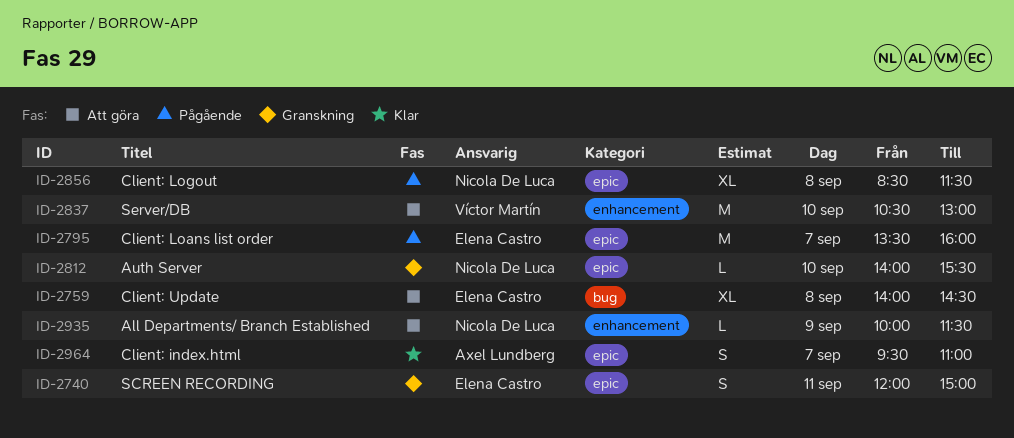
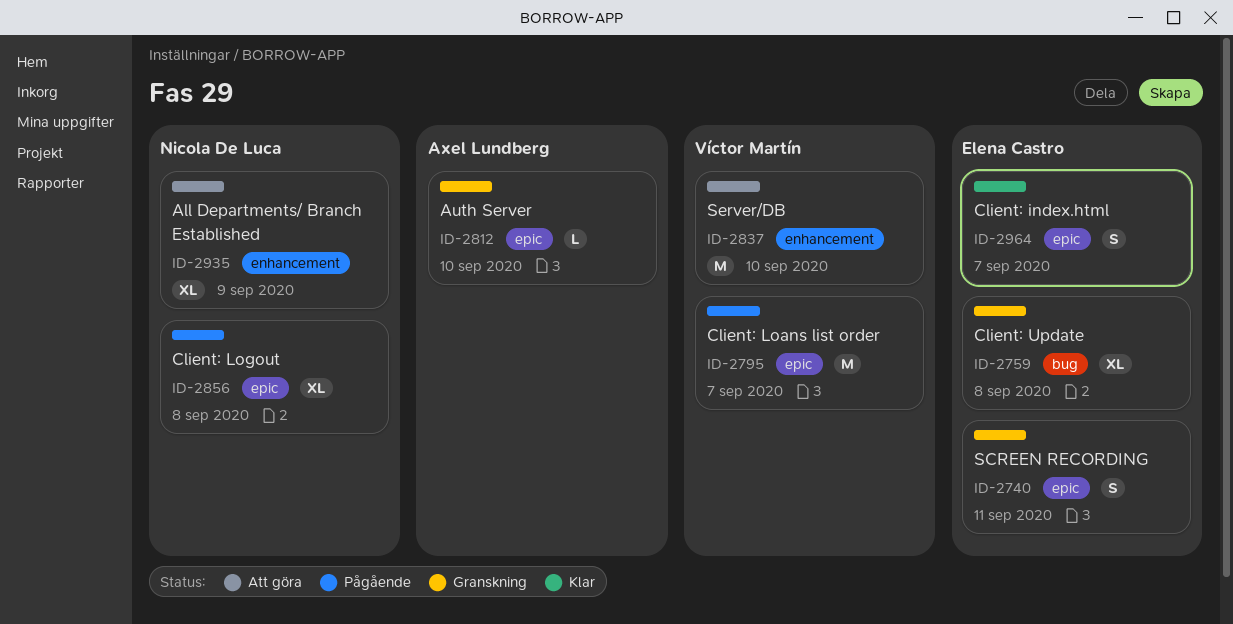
ID-2759, status: Att göra -> Granskning
ID-2795, owner: Elena Castro -> Víctor Martín
ID-2812, owner: Nicola De Luca -> Axel Lundberg
ID-2935, estimate: L -> XL
ID-2964, owner: Axel Lundberg -> Elena Castro

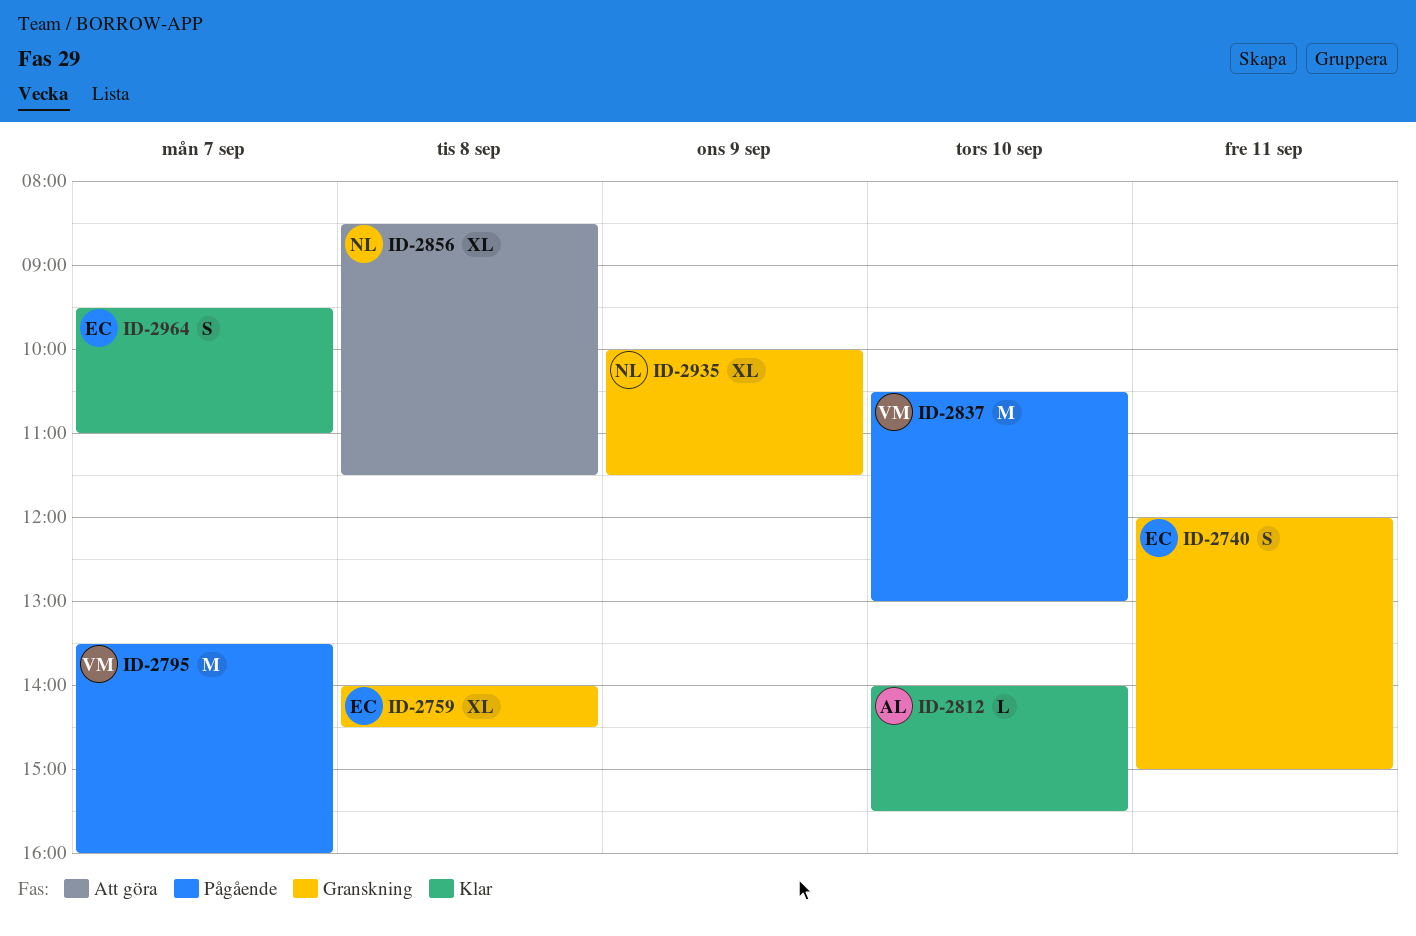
ID-2812, status: Granskning -> Klar
ID-2837, status: Att göra -> Pågående
ID-2856, status: Pågående -> Att göra
ID-2935, status: Att göra -> Granskning

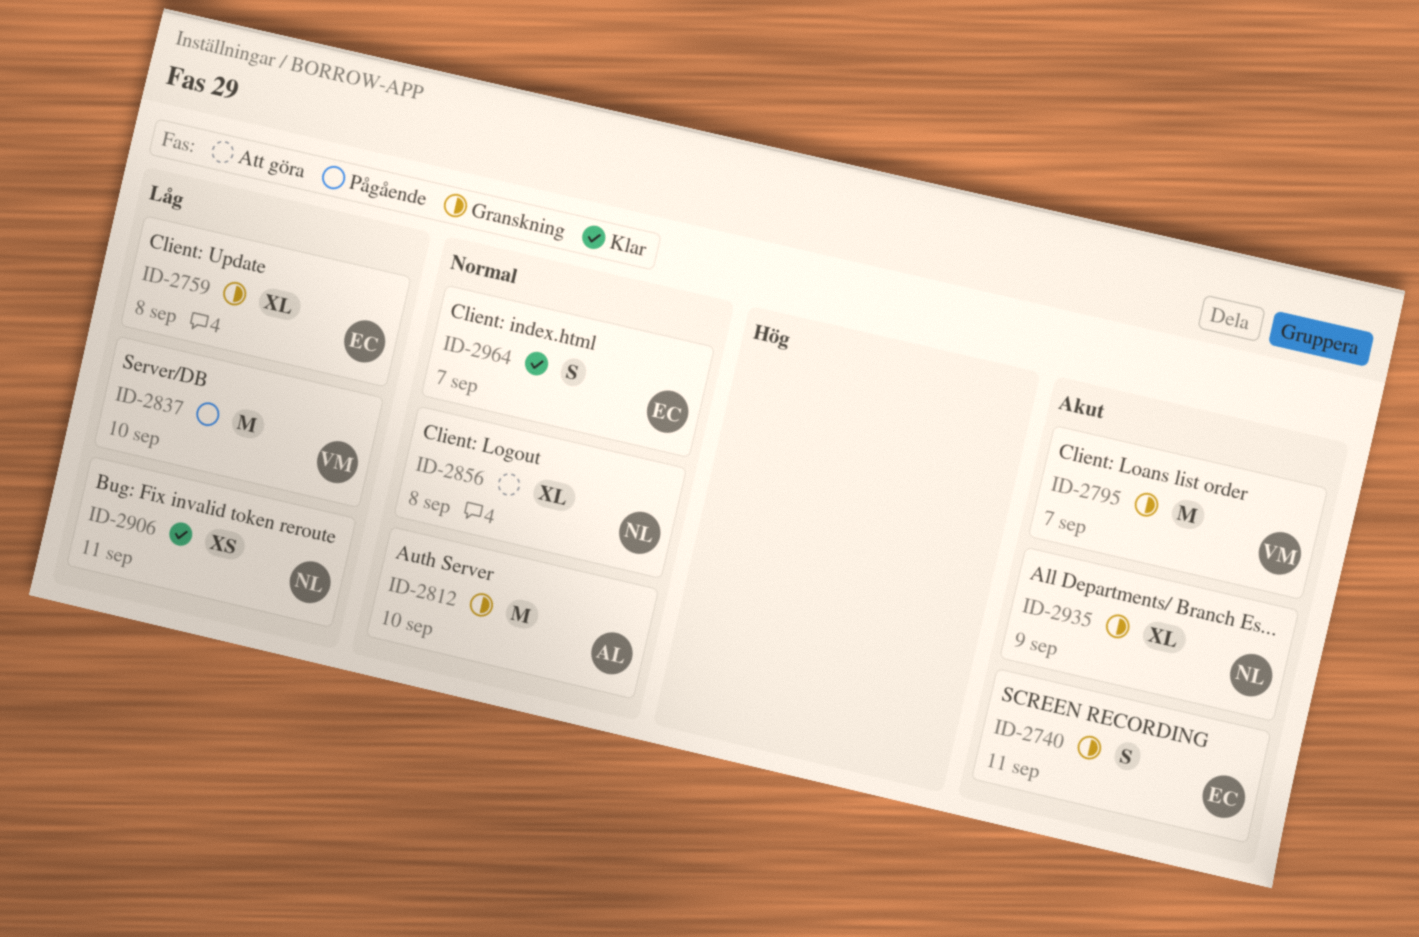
ID-2795, status: Pågående -> Granskning
ID-2812, status: Klar -> Granskning
ID-2812, estimate: L -> M
ID-2906: none -> present

